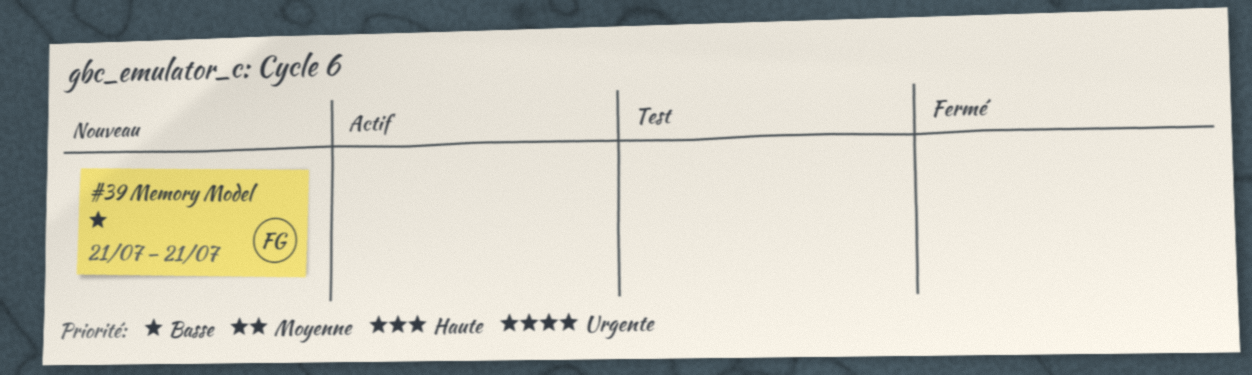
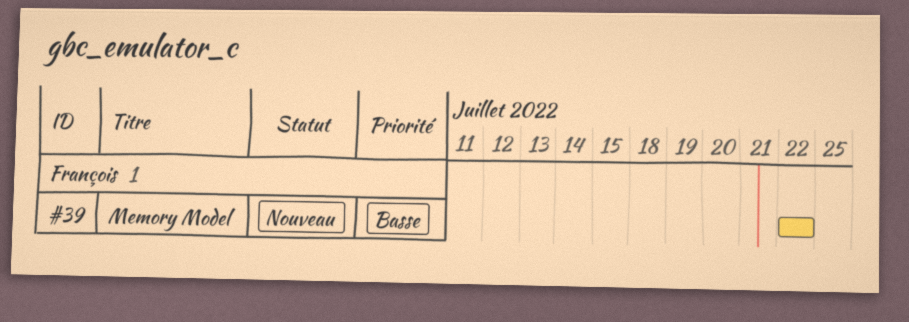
#39, start: Jul 21 -> Jul 22
#39, due: Jul 21 -> Jul 22

